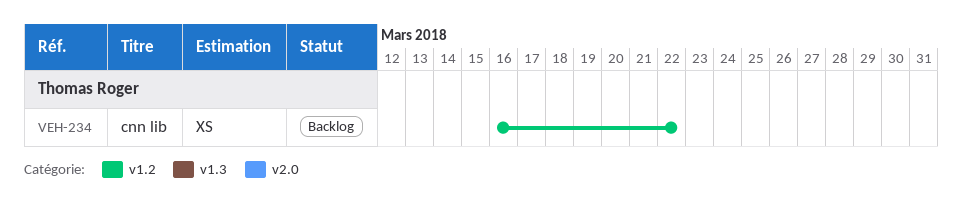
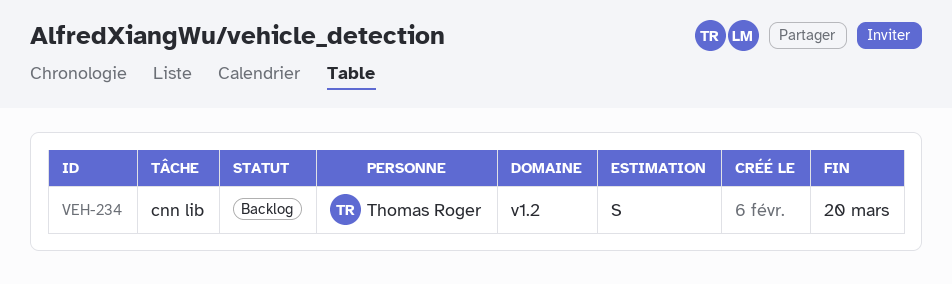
VEH-234, estimate: XS -> S
VEH-234, due: Mar 22 -> Mar 20

